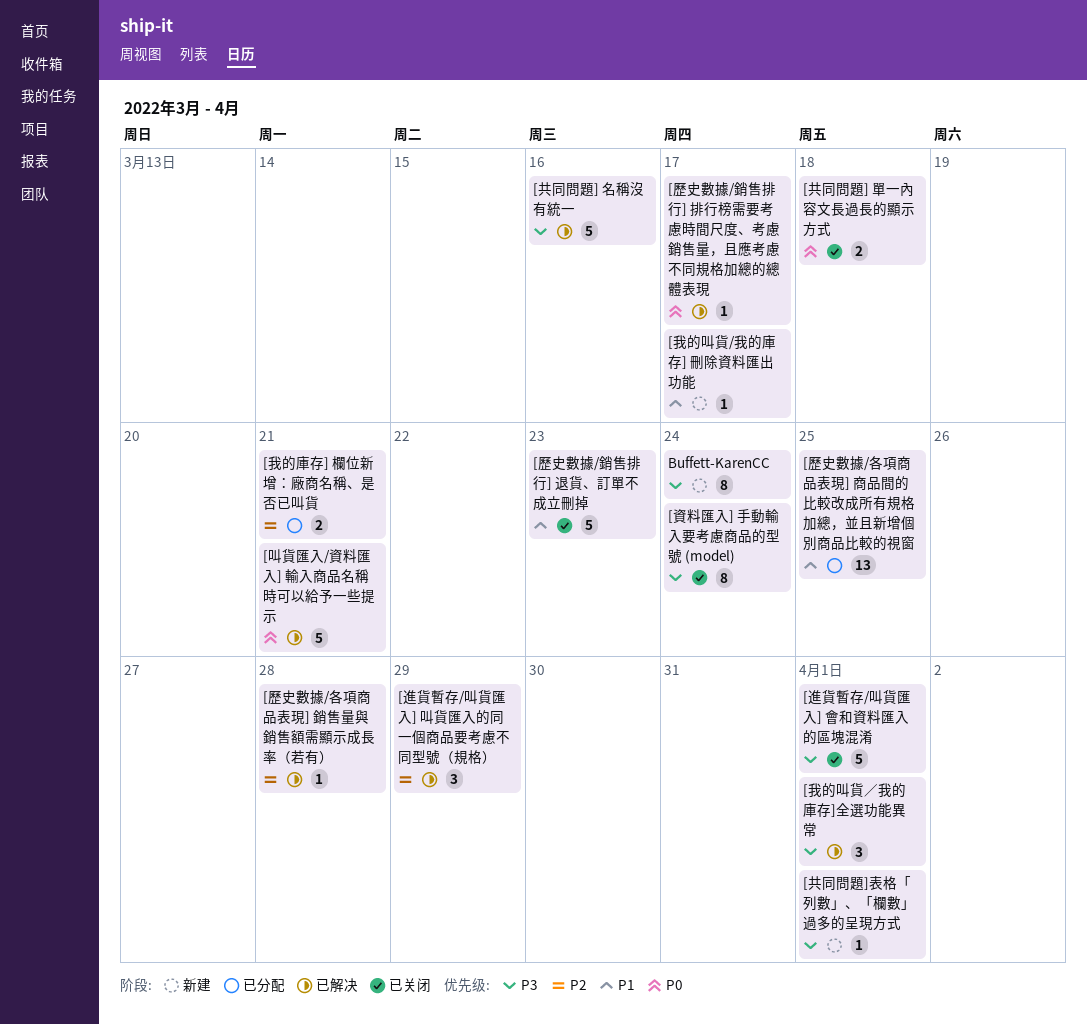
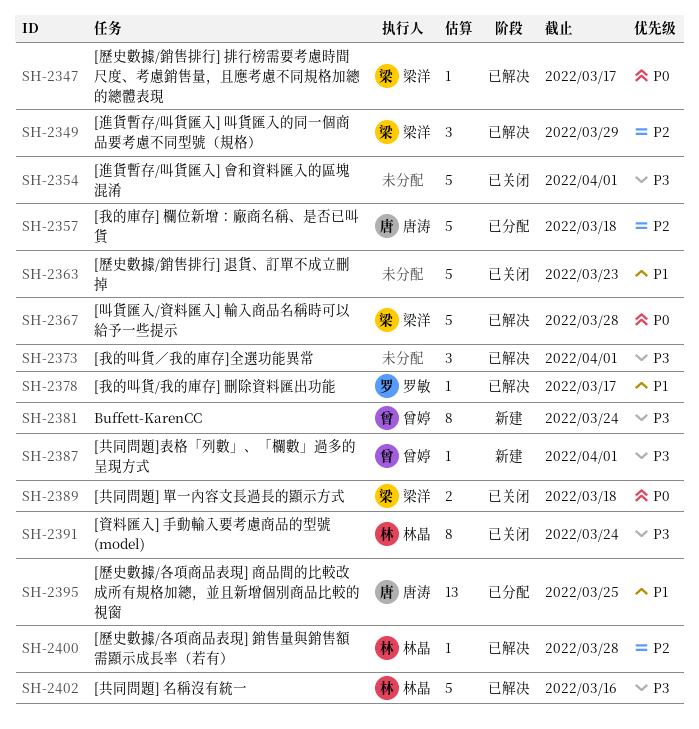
[叫貨匯入/資料匯入] 輸入商品名稱時可以給予一些提示, due: Mar 21 -> Mar 28
[我的叫貨/我的庫存] 刪除資料匯出功能, status: 新建 -> 已解决
[我的庫存] 欄位新增：廠商名稱、是否已叫貨, estimate: 2 -> 5
[我的庫存] 欄位新增：廠商名稱、是否已叫貨, due: Mar 21 -> Mar 18

